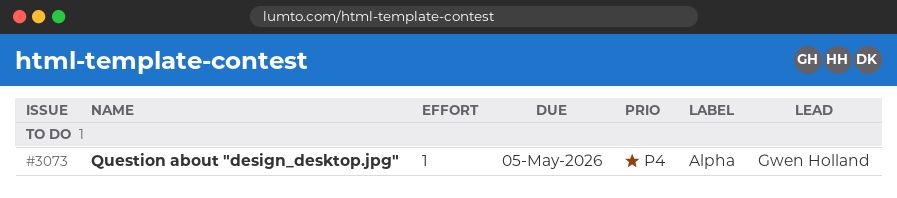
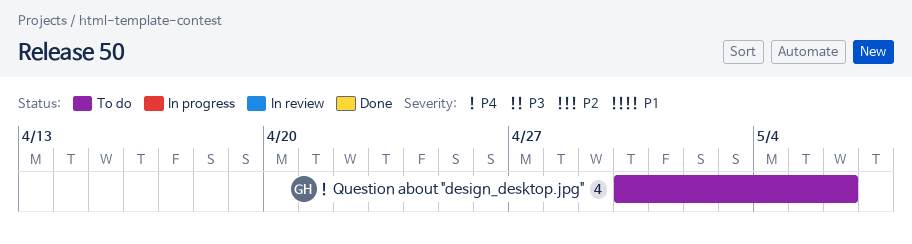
Question about "design_desktop.jpg", estimate: 1 -> 4
Question about "design_desktop.jpg", due: May 5 -> May 6

